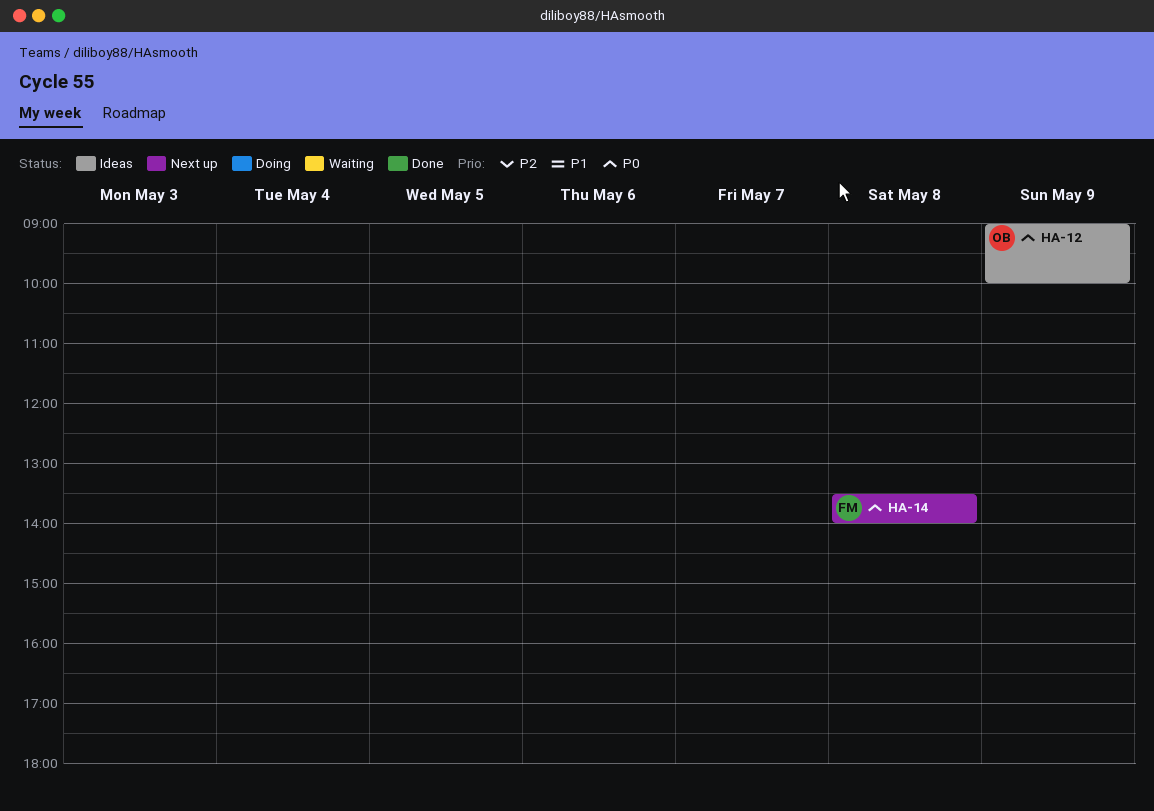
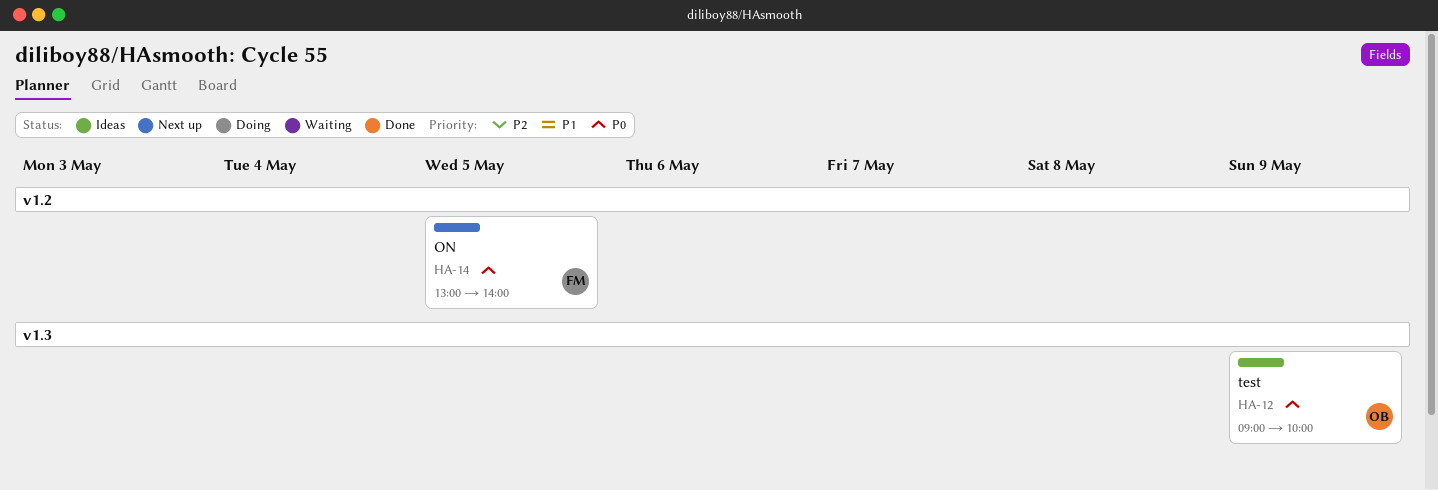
HA-14, day: May 8 -> May 5
HA-14, begins: 13:30 -> 13:00

